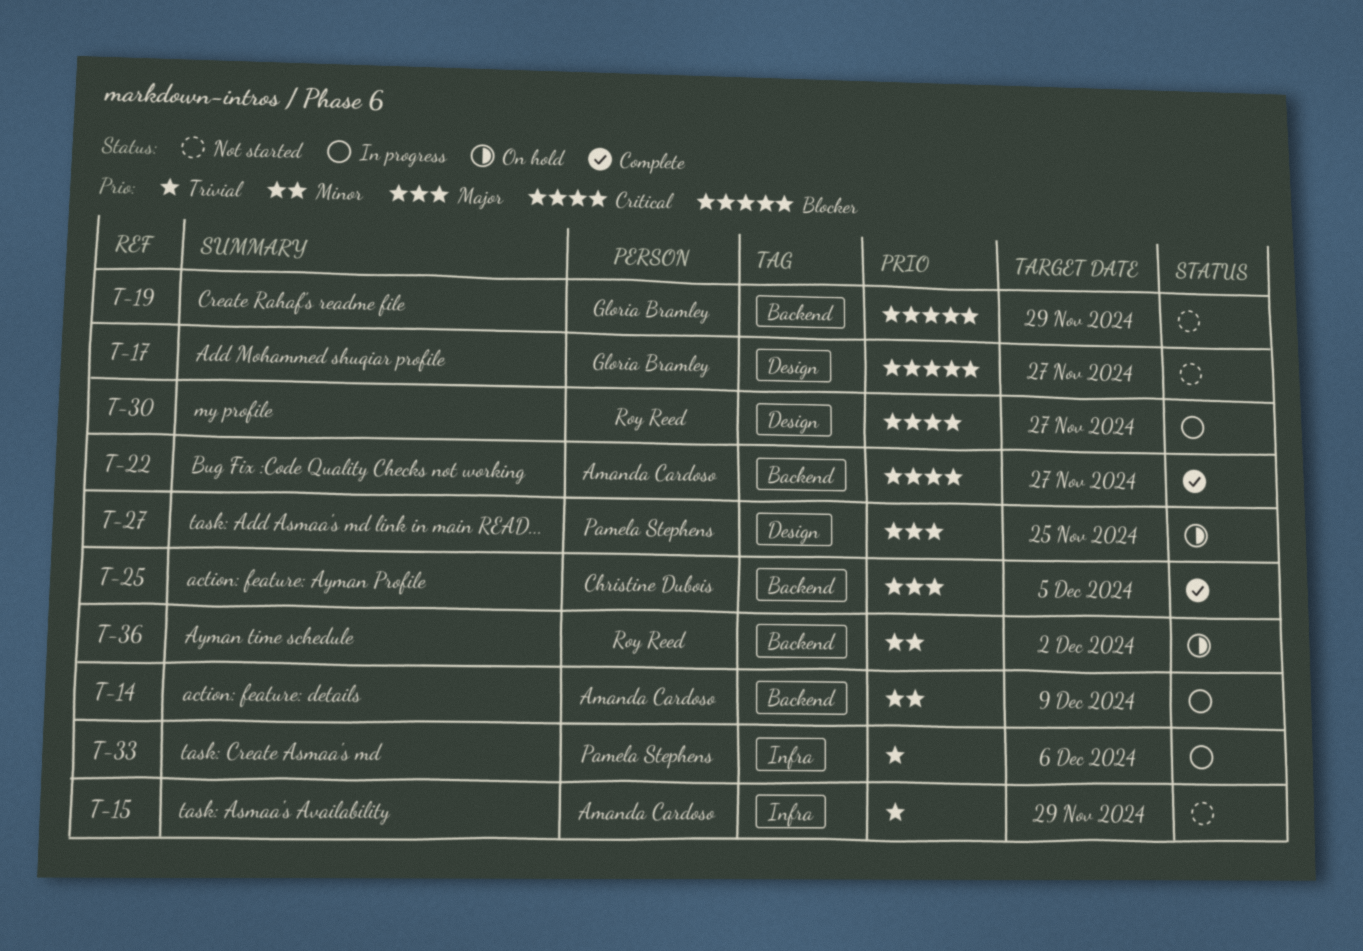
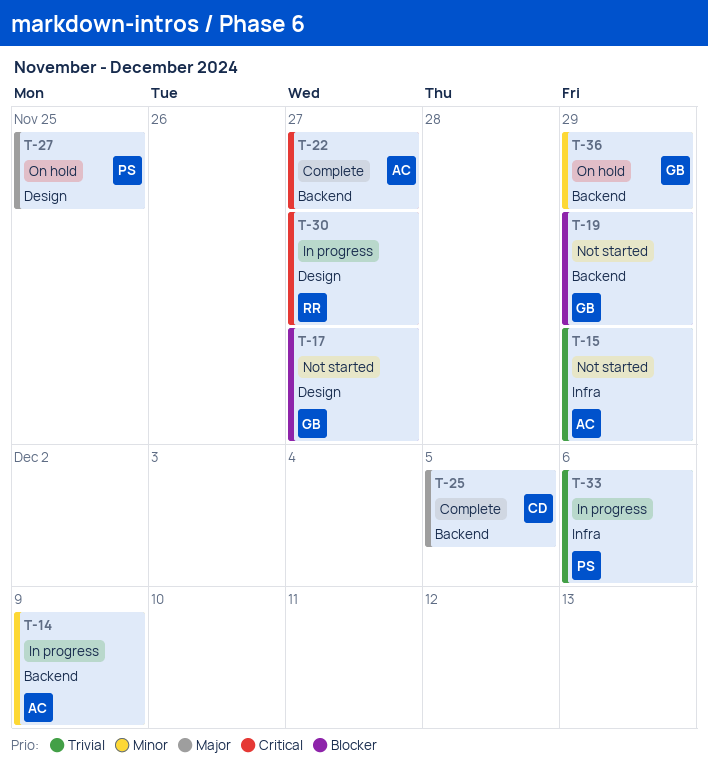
T-36, owner: Roy Reed -> Gloria Bramley
T-36, due: Dec 2 -> Nov 29

